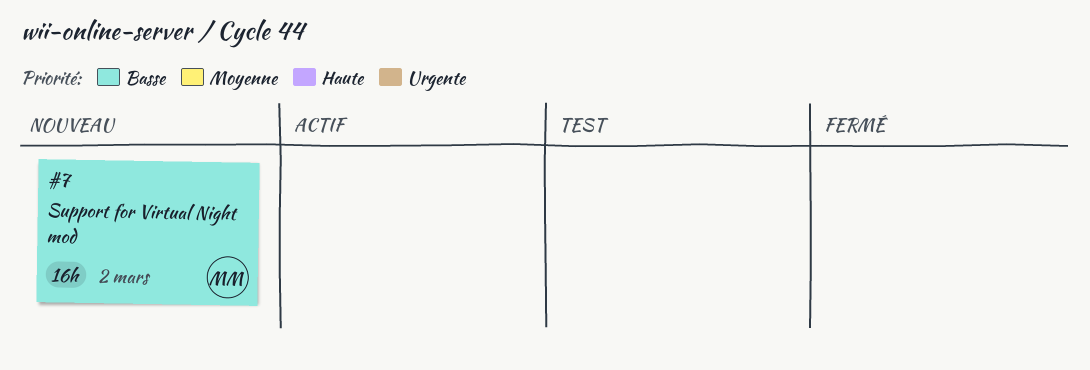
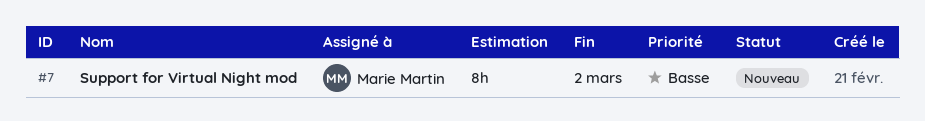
#7, estimate: 16h -> 8h

